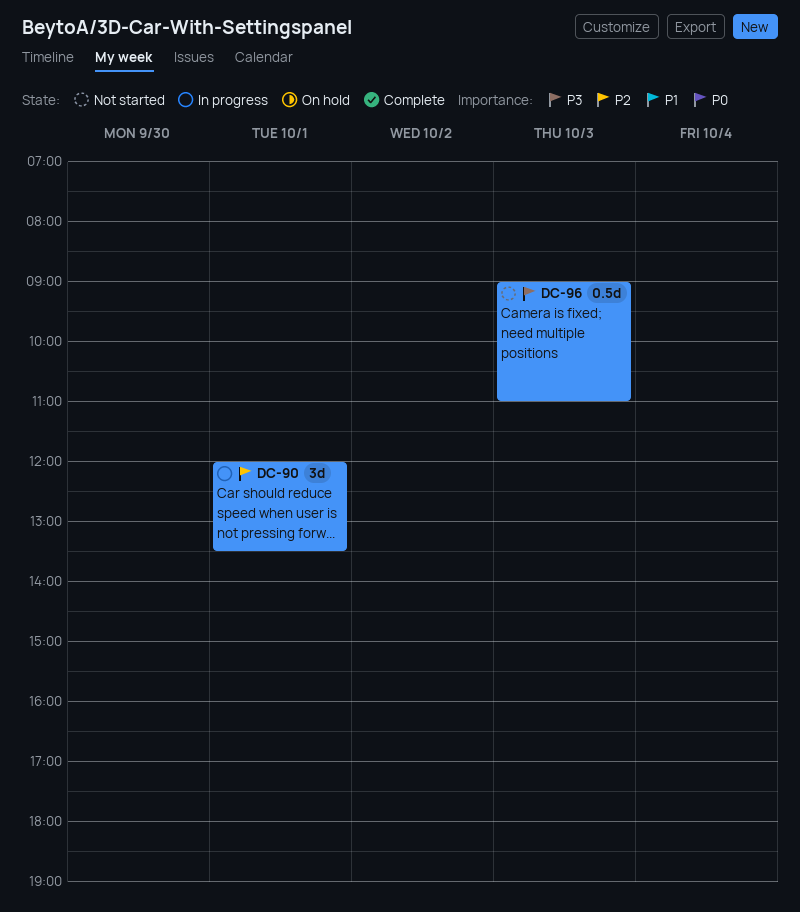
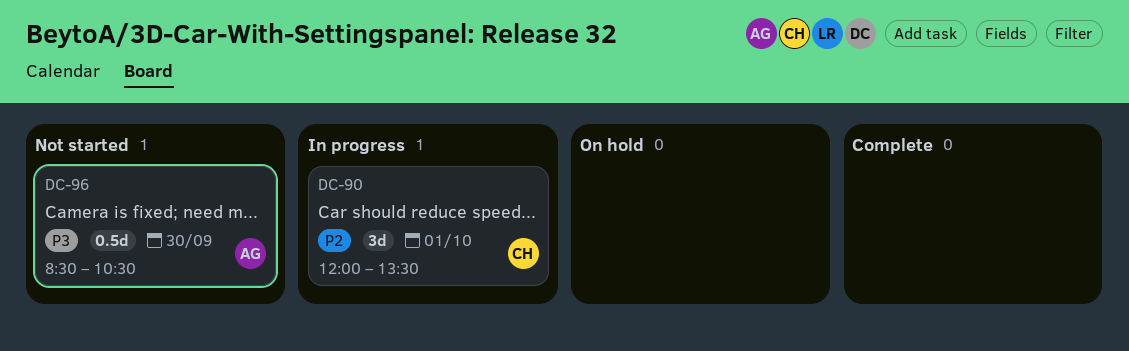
DC-96, day: Oct 3 -> Sep 30
DC-96, begins: 09:00 -> 08:30
DC-96, ends: 11:00 -> 10:30

